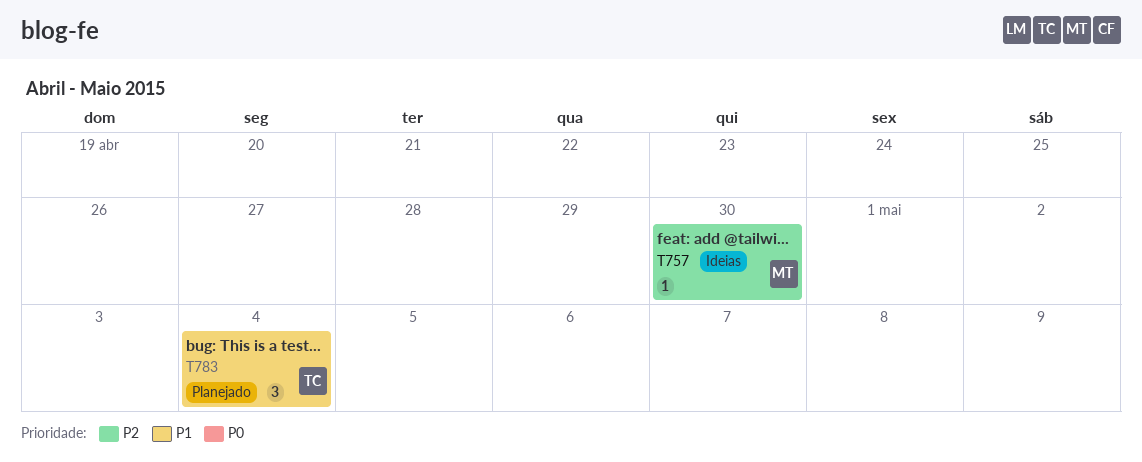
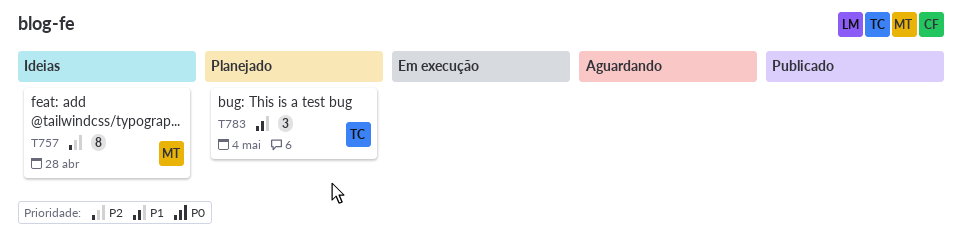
T757, estimate: 1 -> 8
T757, due: Apr 30 -> Apr 28

